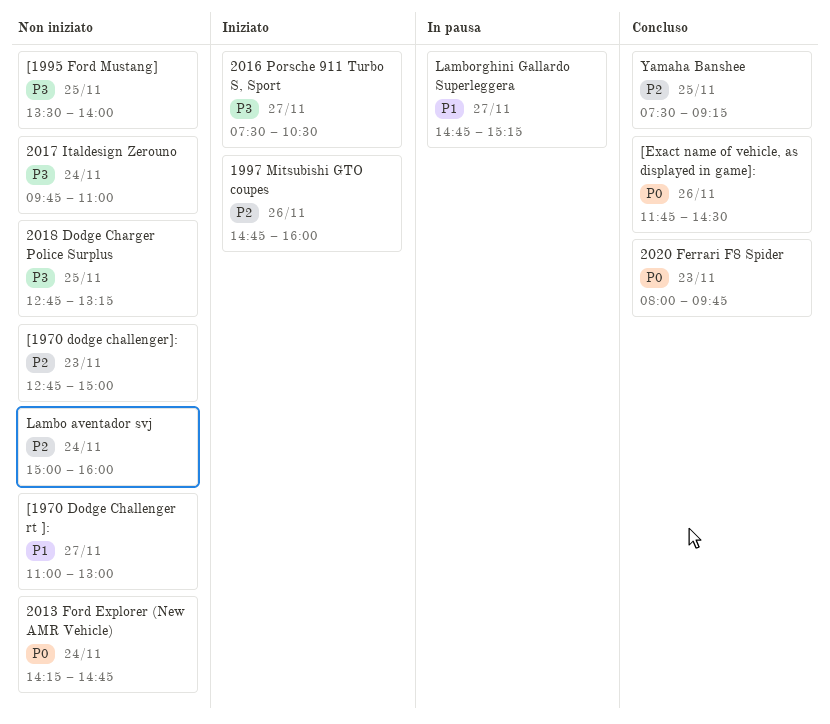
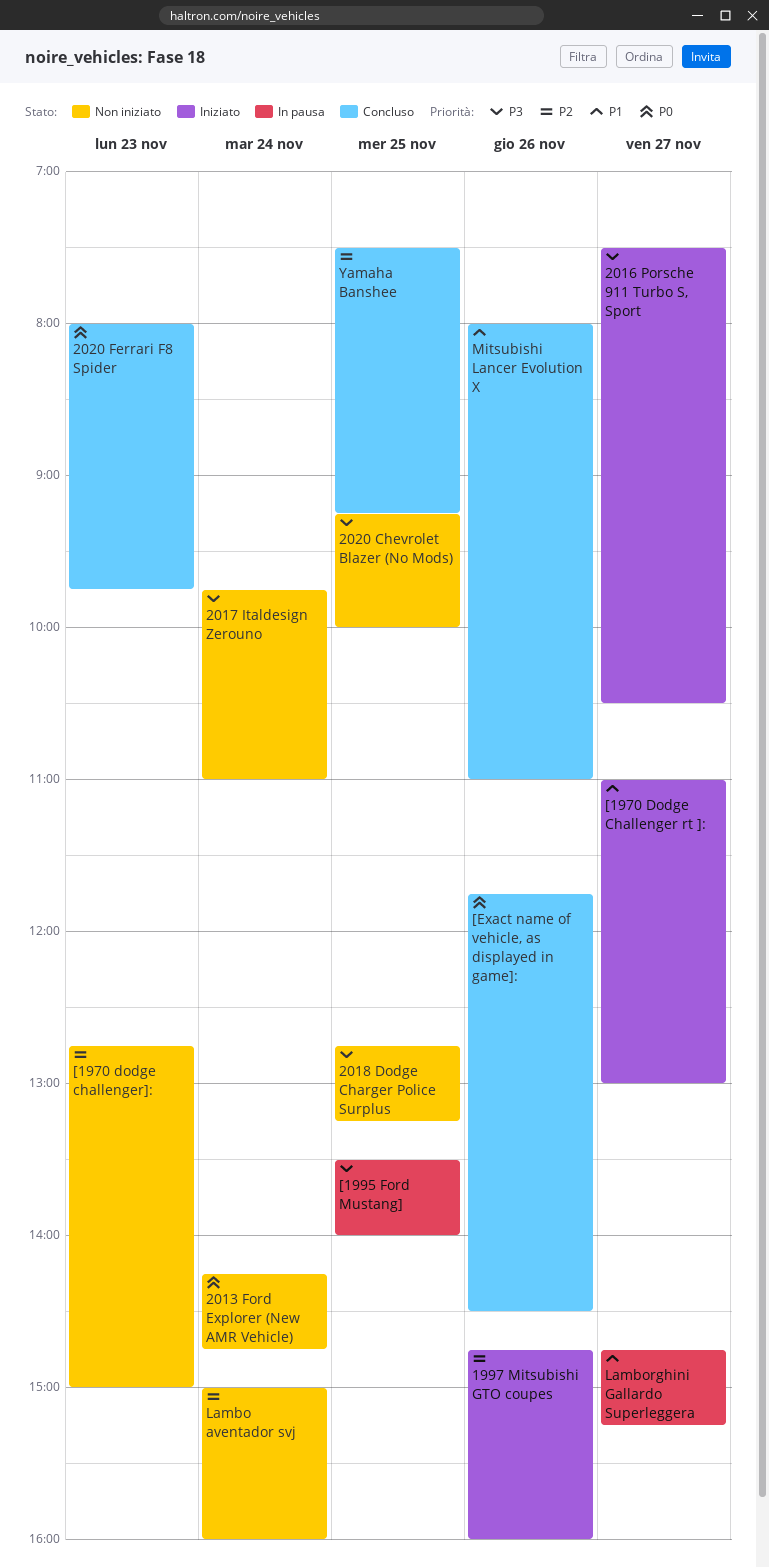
2020 Chevrolet Blazer (No Mods): none -> present
[1970 Dodge Challenger rt ]:, status: Non iniziato -> Iniziato
[1995 Ford Mustang], status: Non iniziato -> In pausa
Mitsubishi Lancer Evolution X: none -> present

